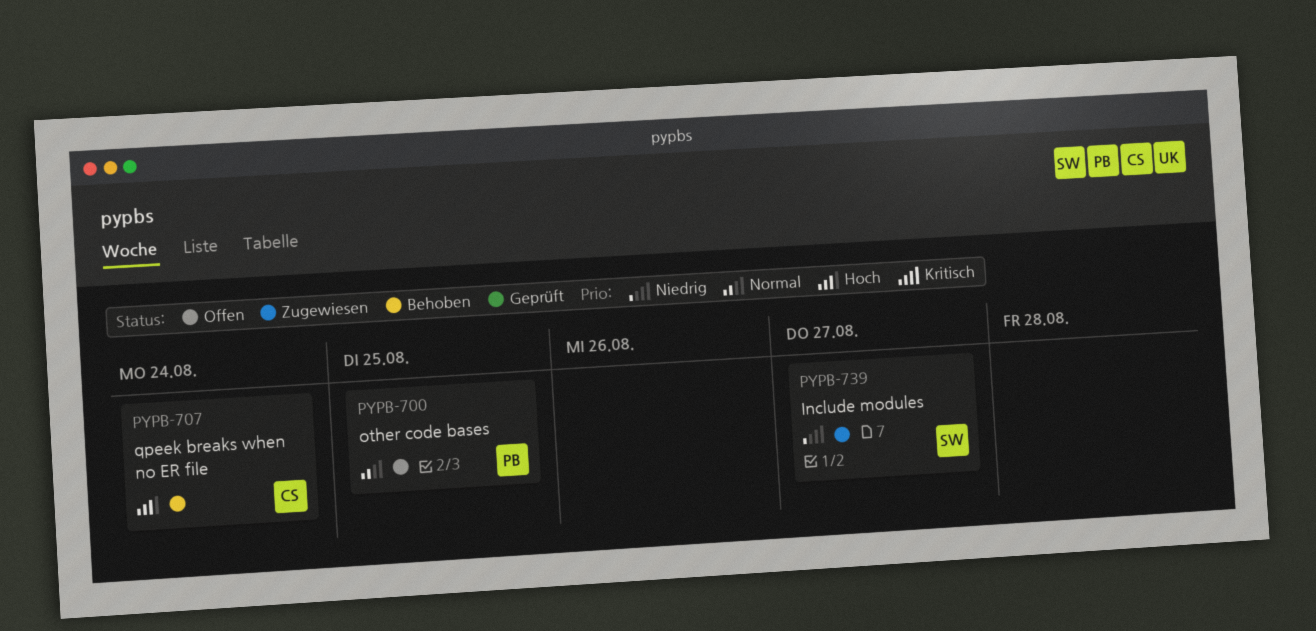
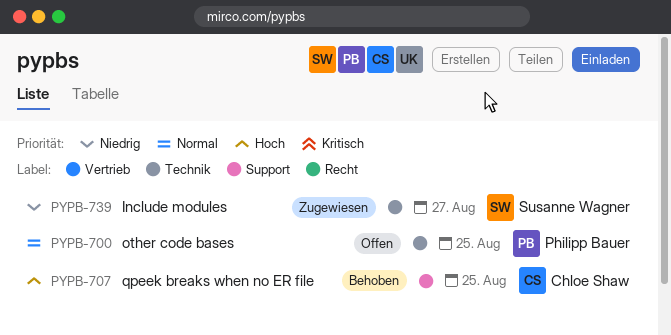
PYPB-707, due: Aug 24 -> Aug 25

